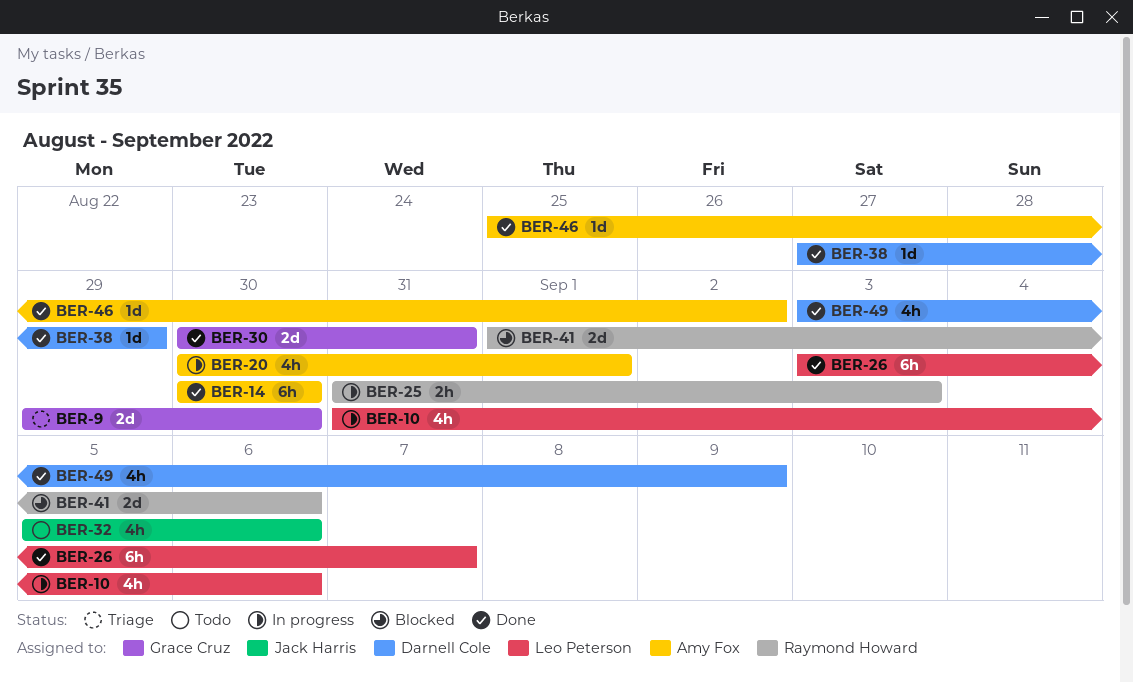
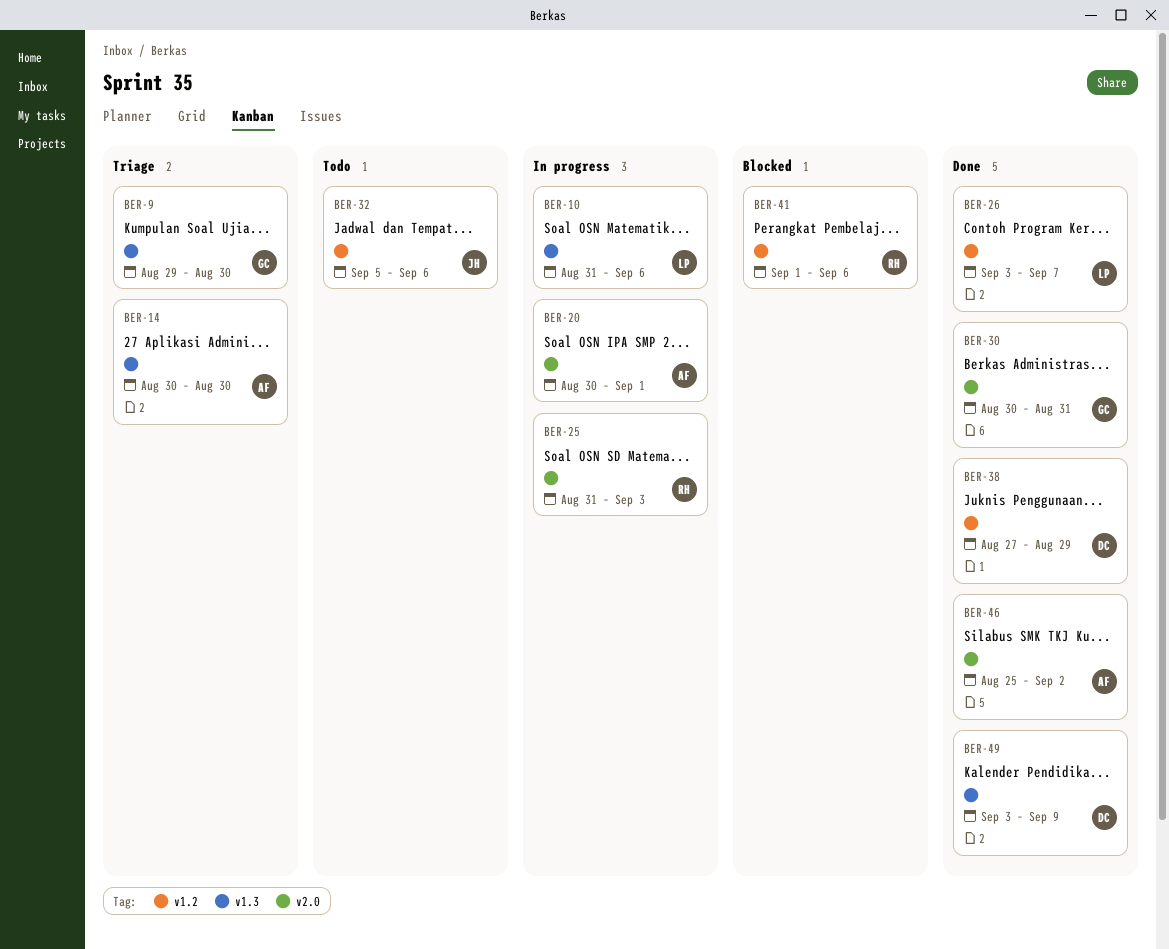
BER-14, status: Done -> Triage

